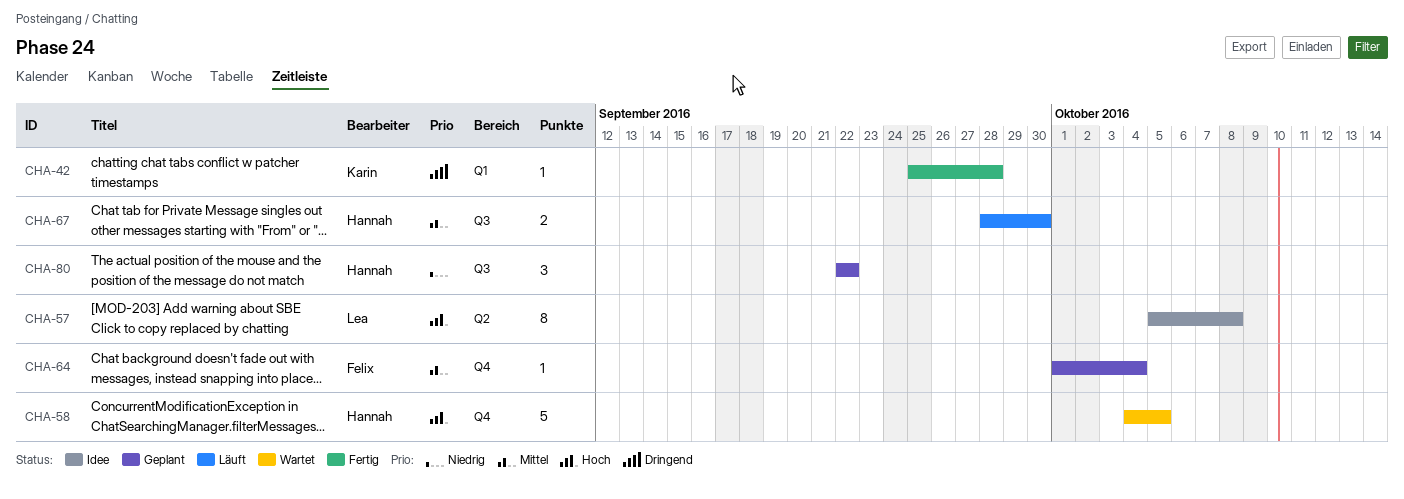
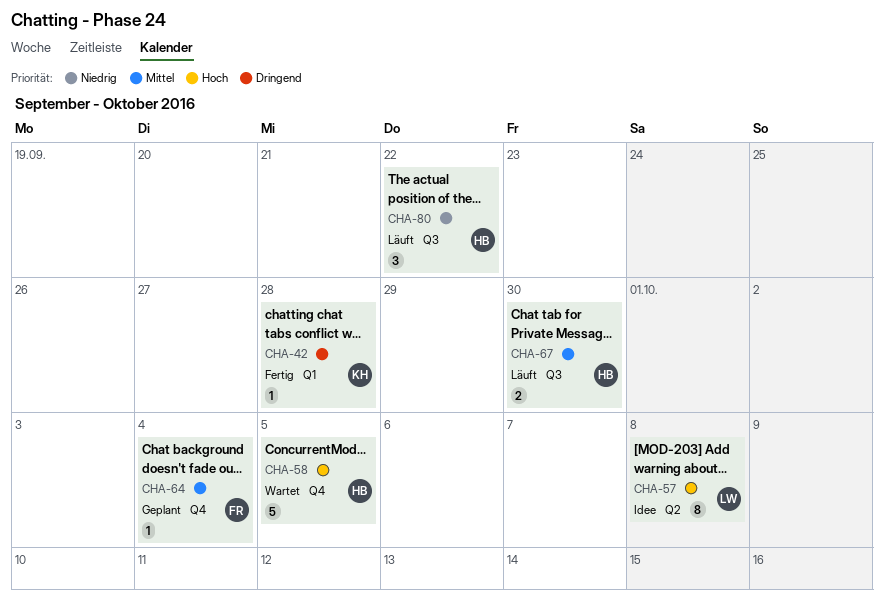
CHA-80, status: Geplant -> Läuft

